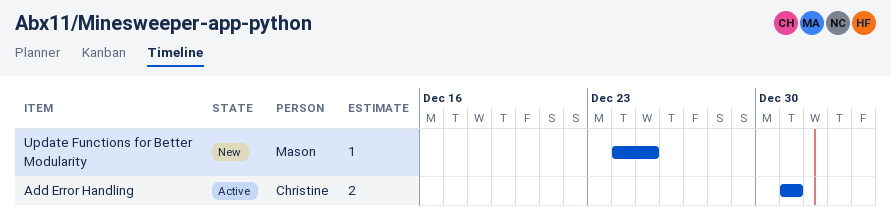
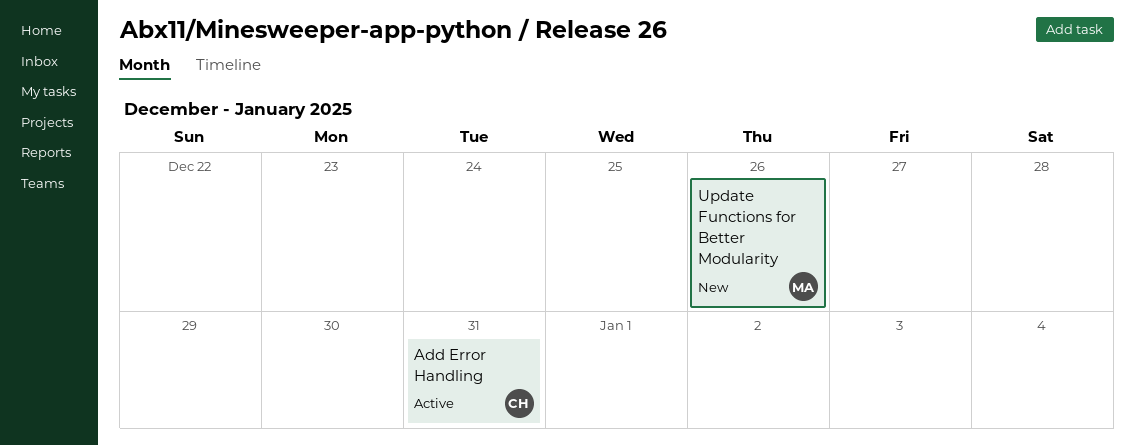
Update Functions for Better Modularity, due: Dec 25 -> Dec 26

